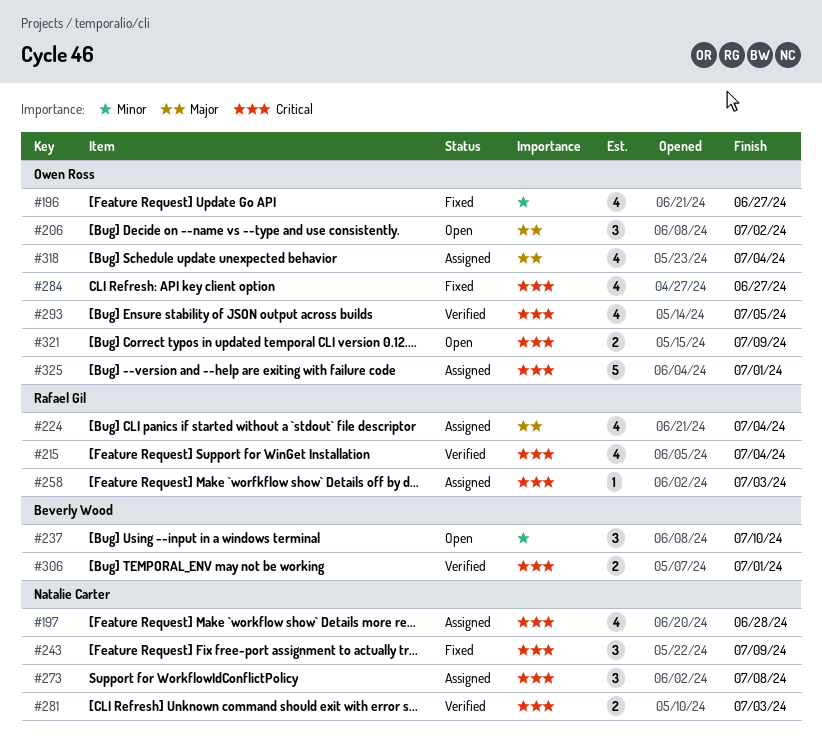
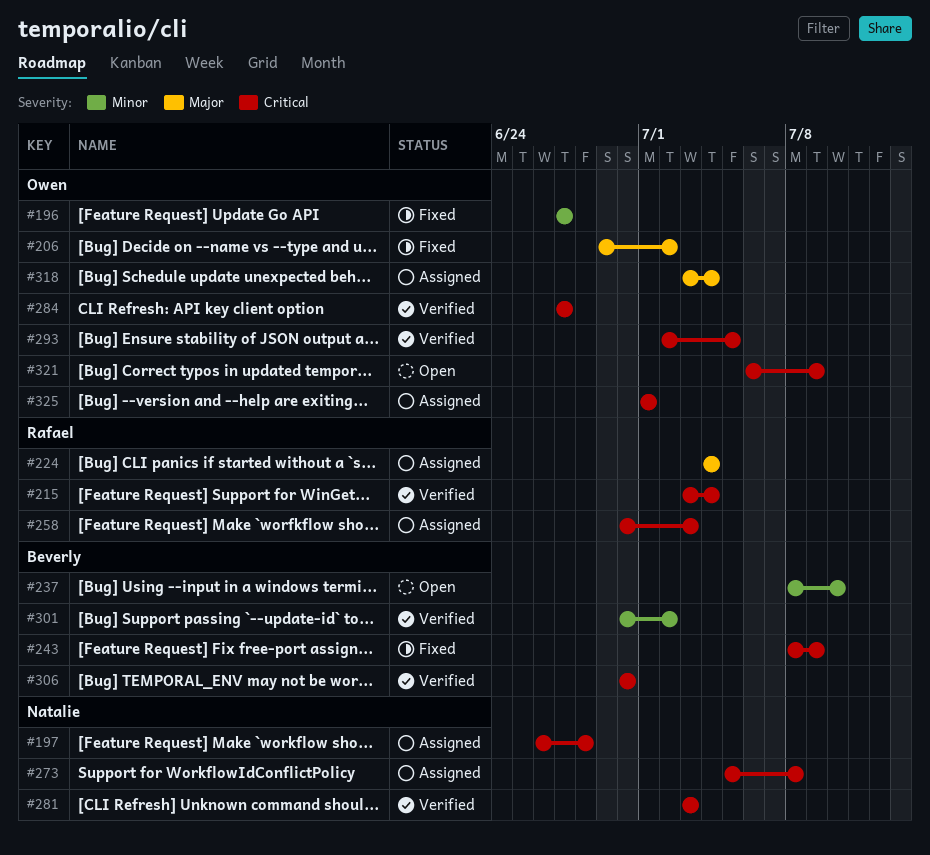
#206, status: Open -> Fixed
#243, owner: Natalie Carter -> Beverly Wood
#284, status: Fixed -> Verified
#301: none -> present
#306, due: Jul 1 -> Jun 30

